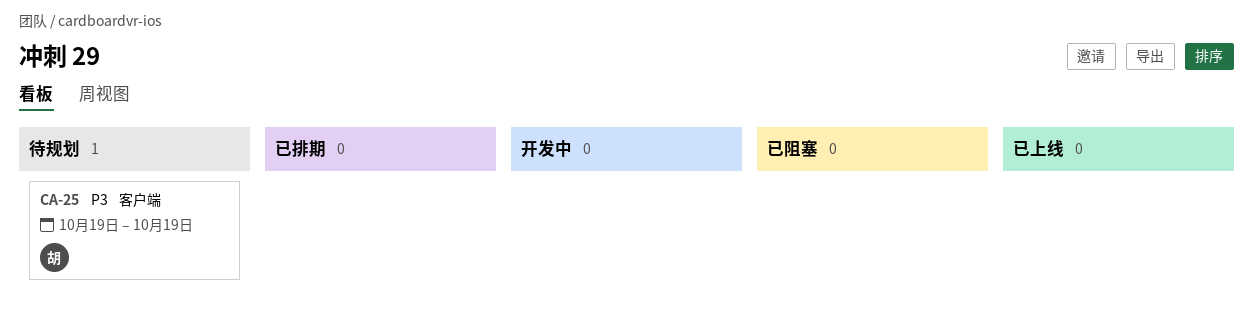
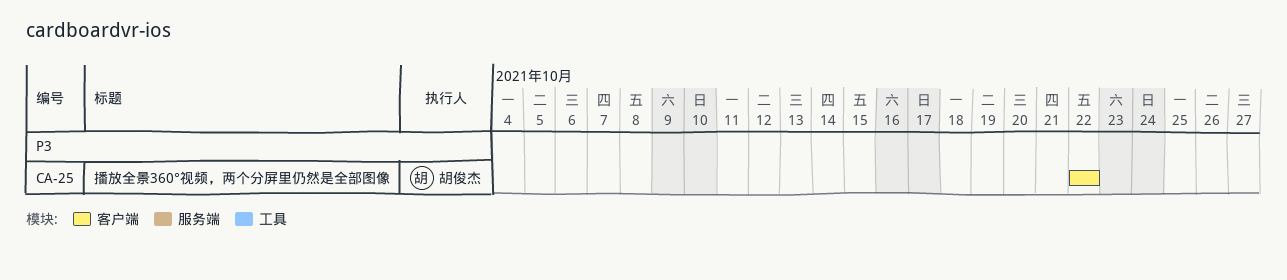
CA-25, start: Oct 19 -> Oct 22
CA-25, due: Oct 19 -> Oct 22

